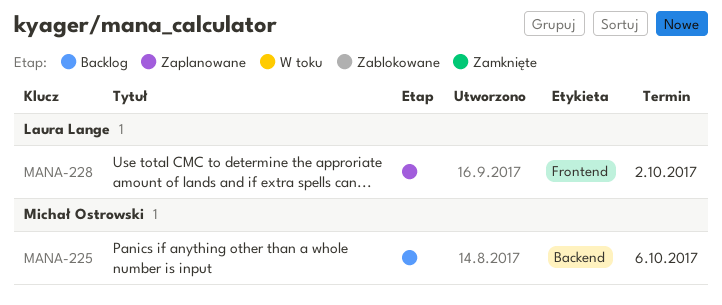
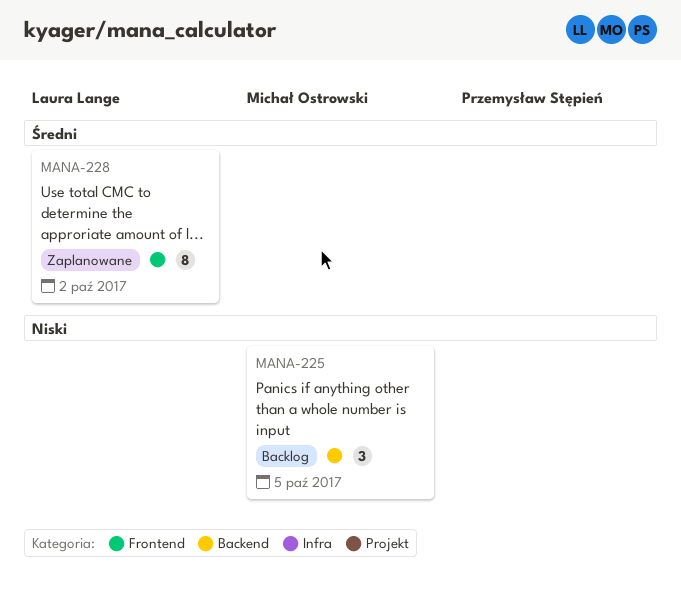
MANA-225, due: Oct 6 -> Oct 5

